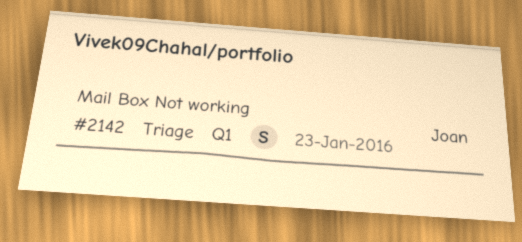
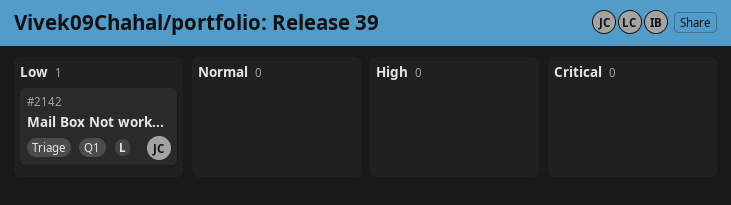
#2142, estimate: S -> L

